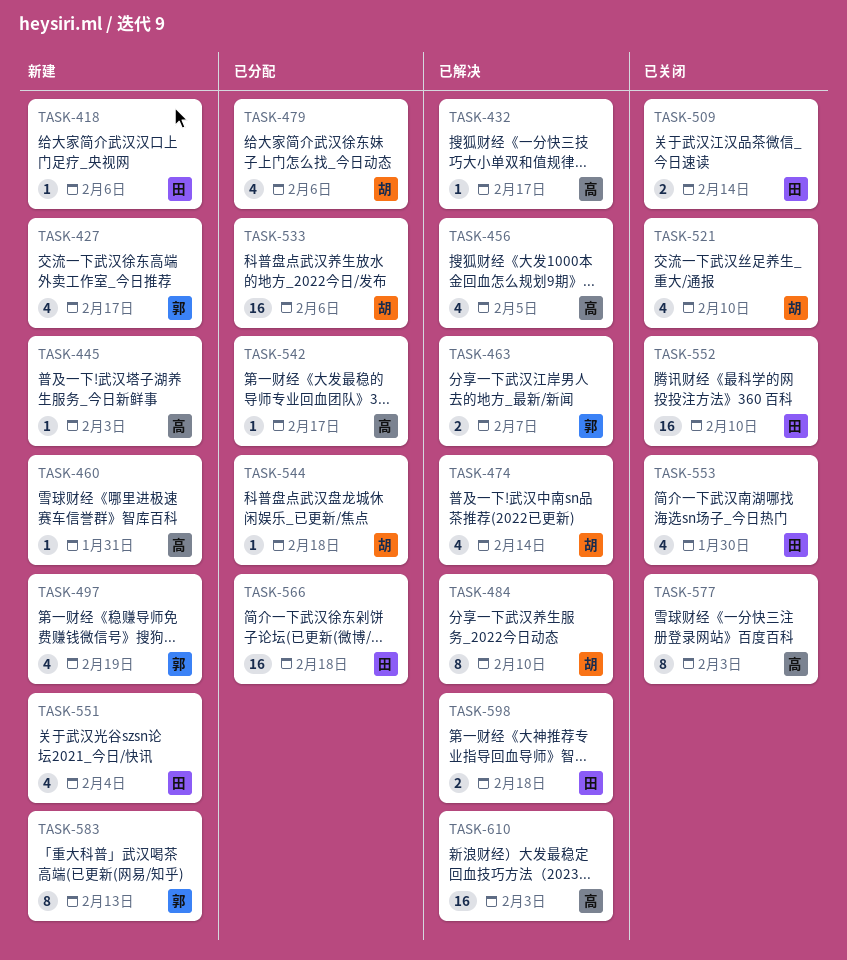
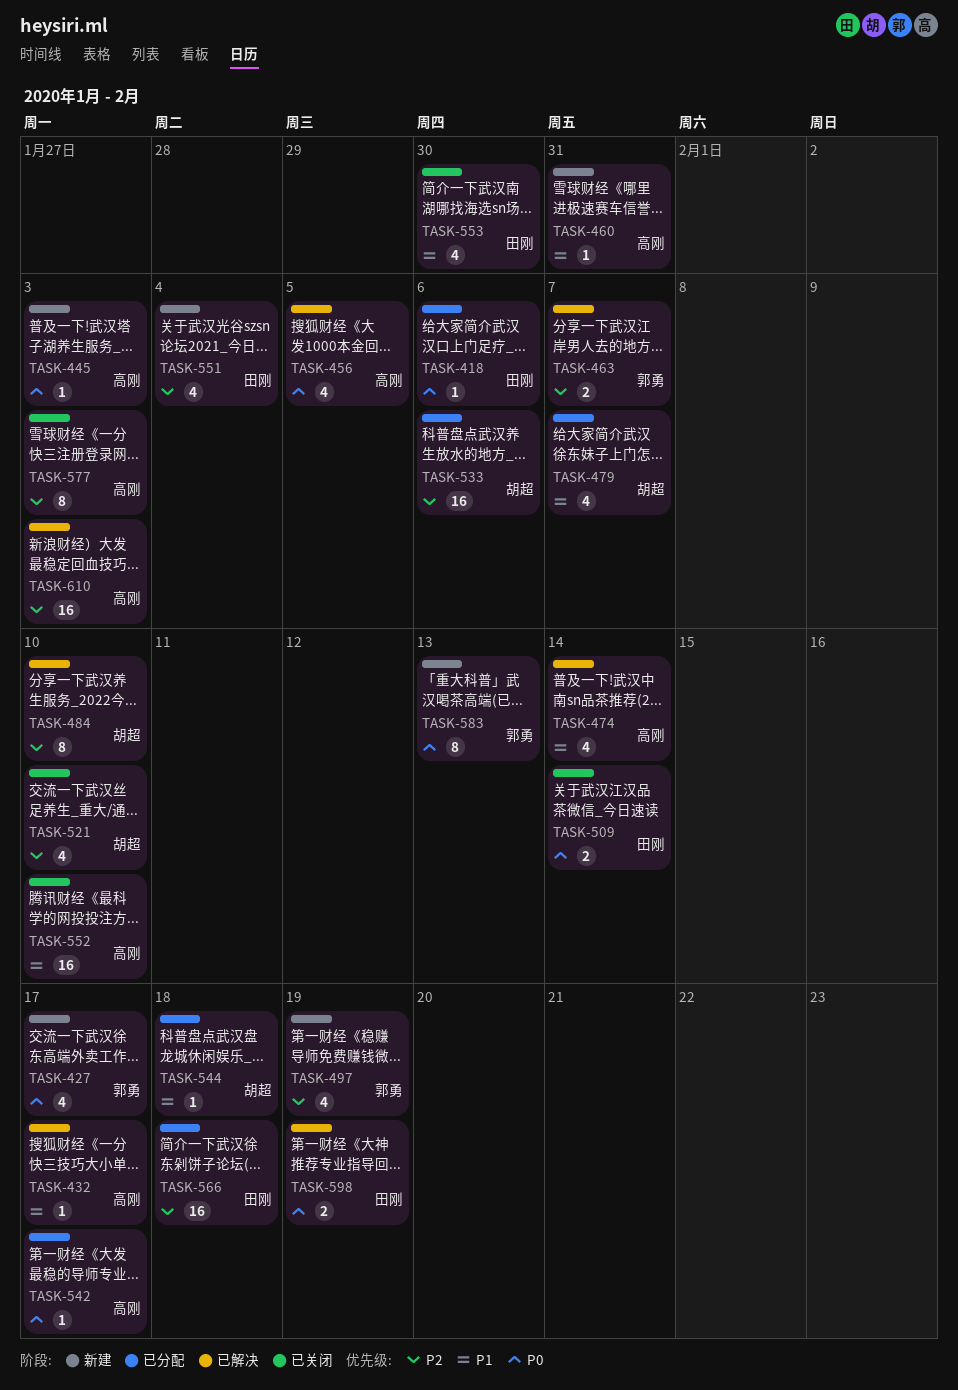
TASK-418, status: 新建 -> 已分配
TASK-474, owner: 胡超 -> 高刚
TASK-479, due: Feb 6 -> Feb 7
TASK-552, owner: 田刚 -> 高刚
TASK-598, due: Feb 18 -> Feb 19

